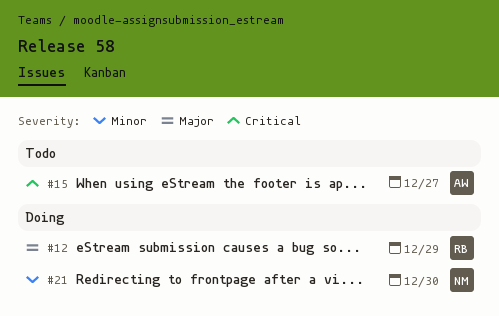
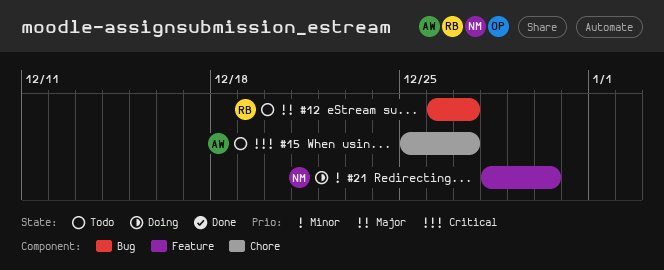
#12, status: Doing -> Todo
#12, due: Dec 29 -> Dec 27

